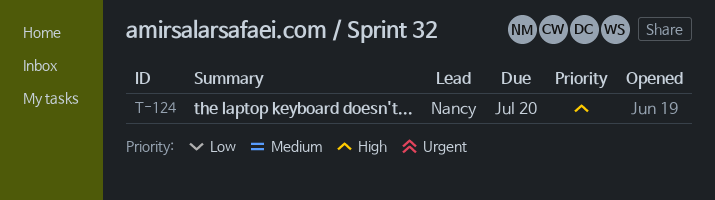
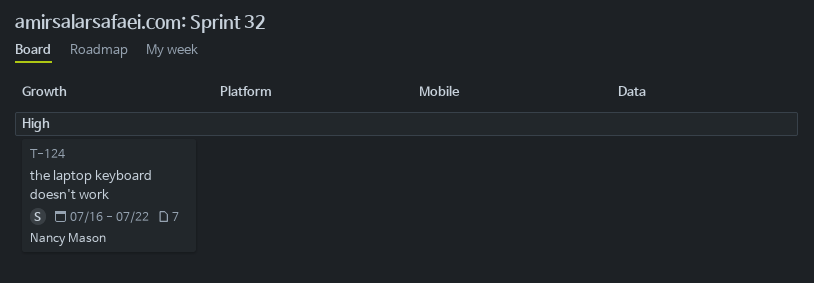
T-124, due: Jul 20 -> Jul 22

